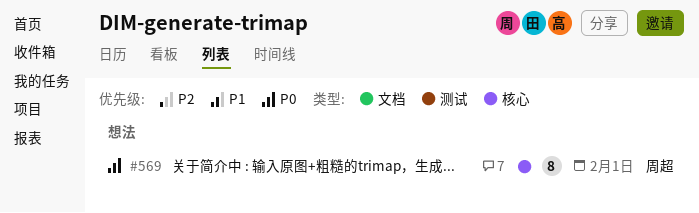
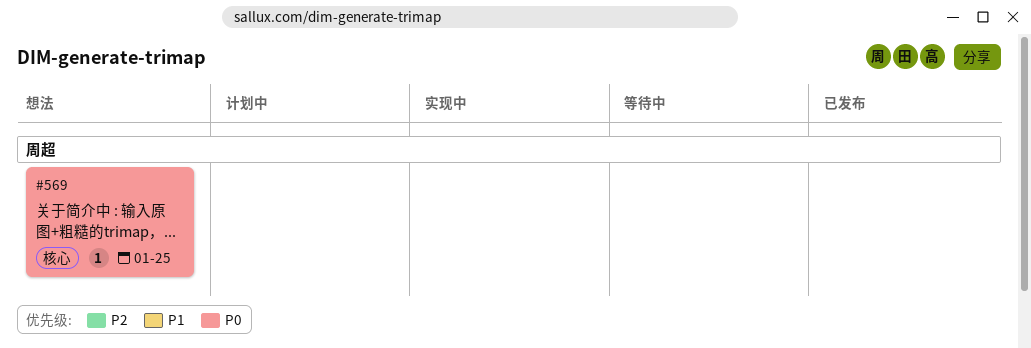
#569, estimate: 8 -> 1
#569, due: Feb 1 -> Jan 25

